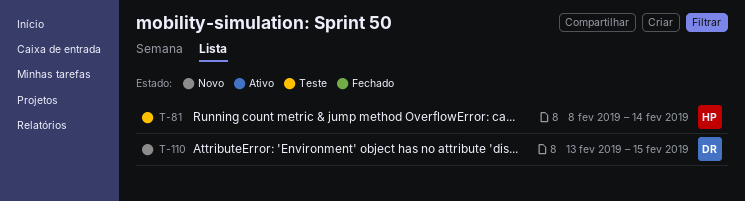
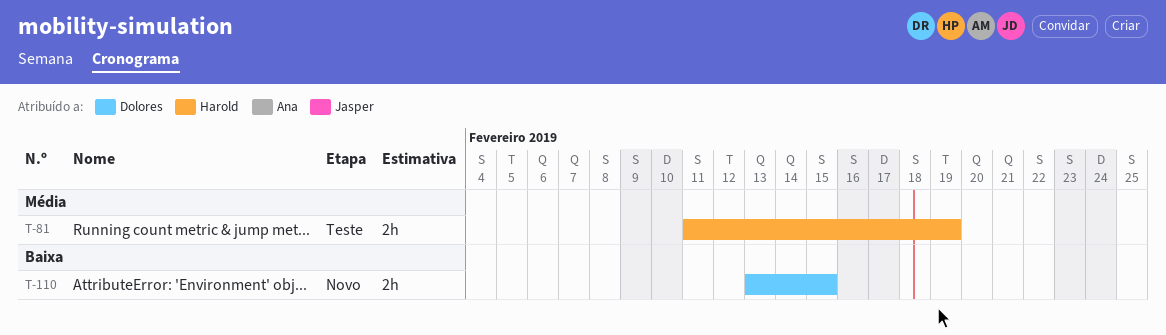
T-81, start: Feb 8 -> Feb 11
T-81, due: Feb 14 -> Feb 19

